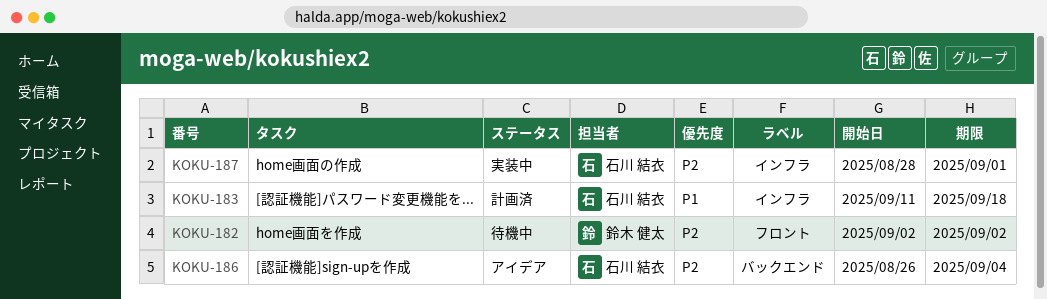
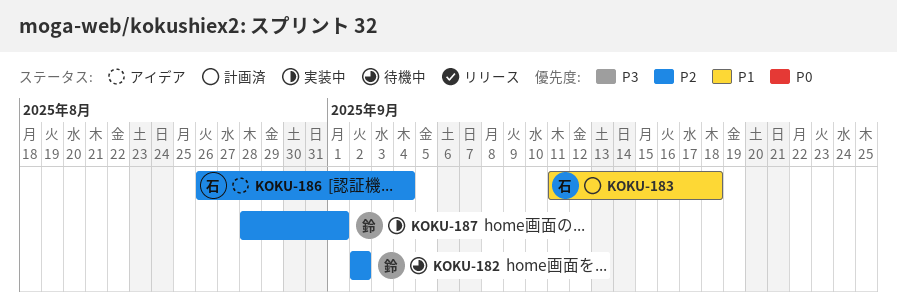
KOKU-187, owner: 石川 結衣 -> 鈴木 健太

